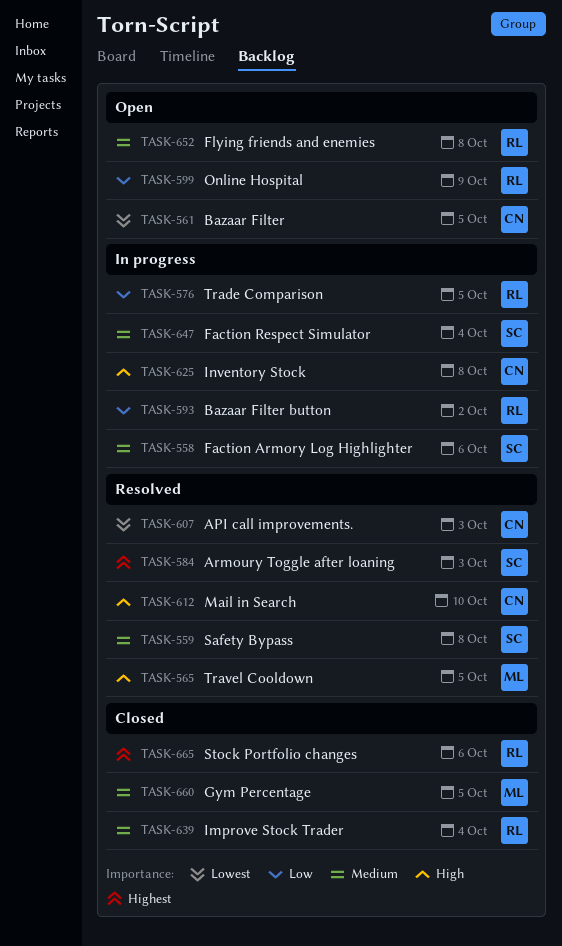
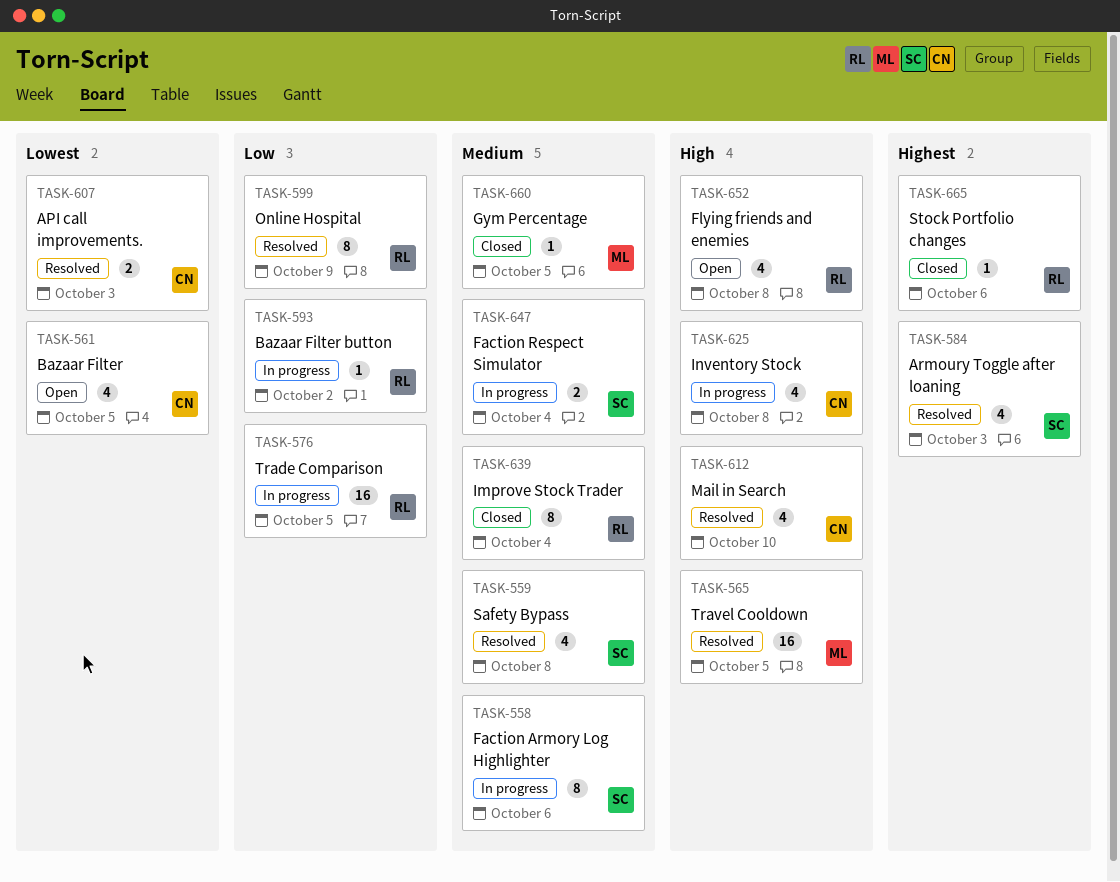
TASK-599, status: Open -> Resolved
TASK-652, priority: Medium -> High

